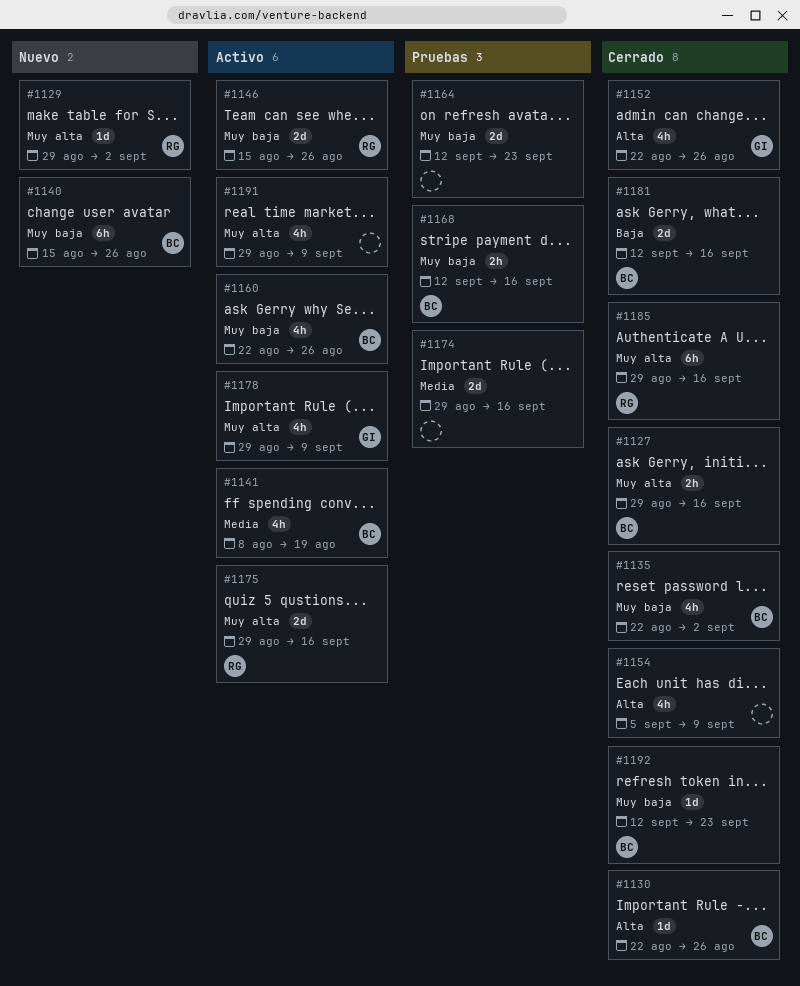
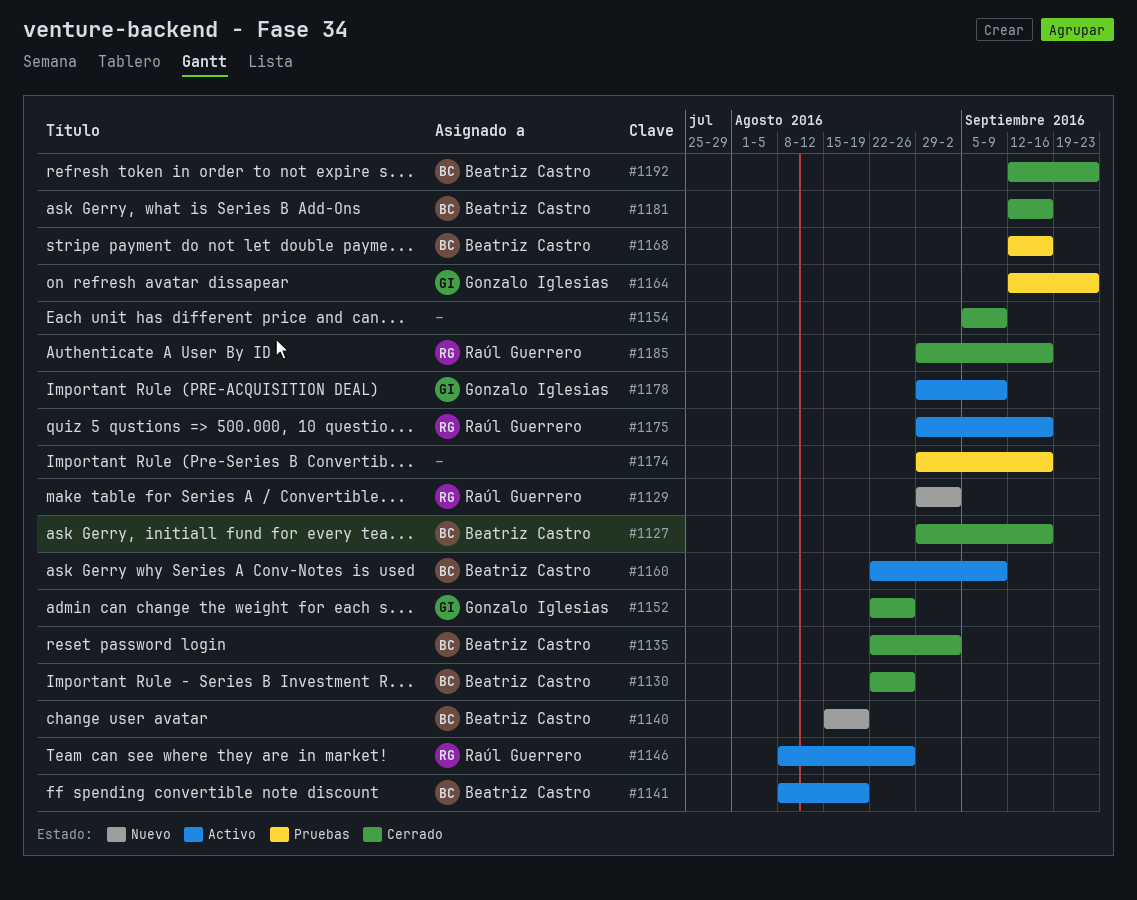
#1140, due: Aug 26 -> Aug 19
#1146, start: Aug 15 -> Aug 8
#1160, due: Aug 26 -> Sep 9
#1164, owner: none -> Gonzalo Iglesias
#1191: present -> none

